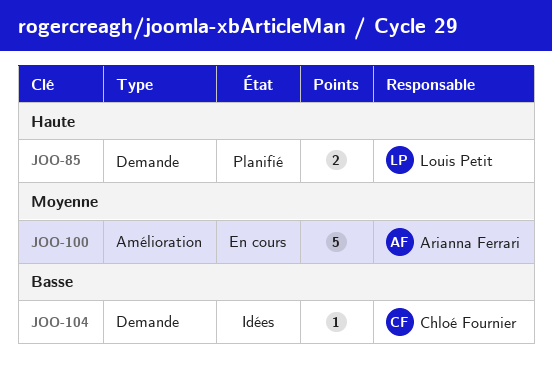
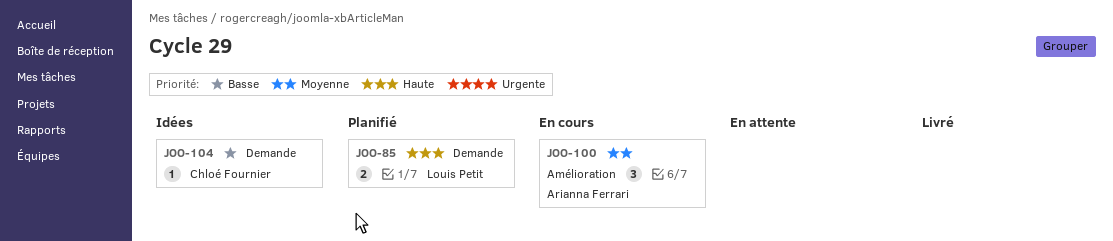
JOO-100, estimate: 5 -> 3

